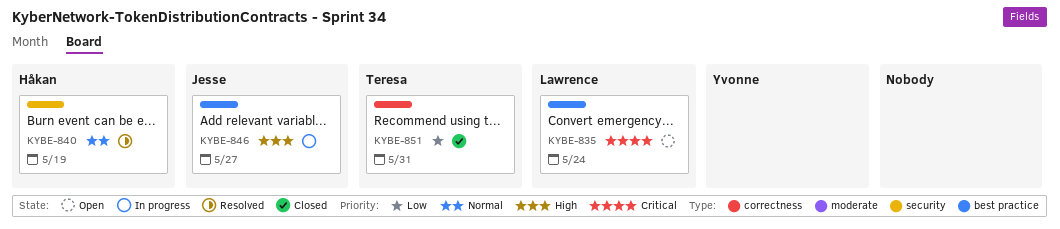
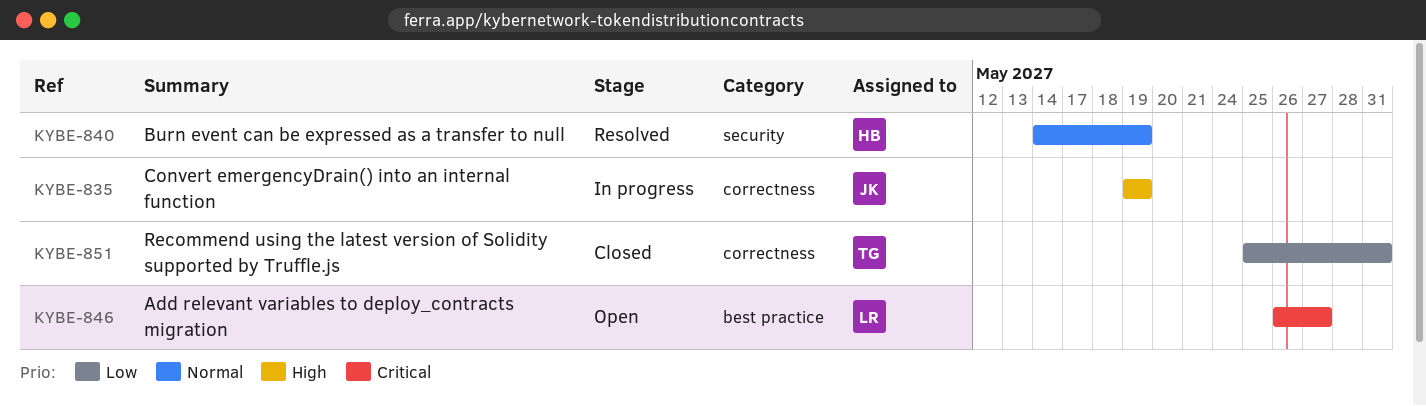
KYBE-835, status: Open -> In progress
KYBE-835, owner: Lawrence -> Jesse
KYBE-835, priority: Critical -> High
KYBE-835, label: best practice -> correctness
KYBE-835, due: May 24 -> May 19
KYBE-846, status: In progress -> Open
KYBE-846, owner: Jesse -> Lawrence
KYBE-846, priority: High -> Critical

